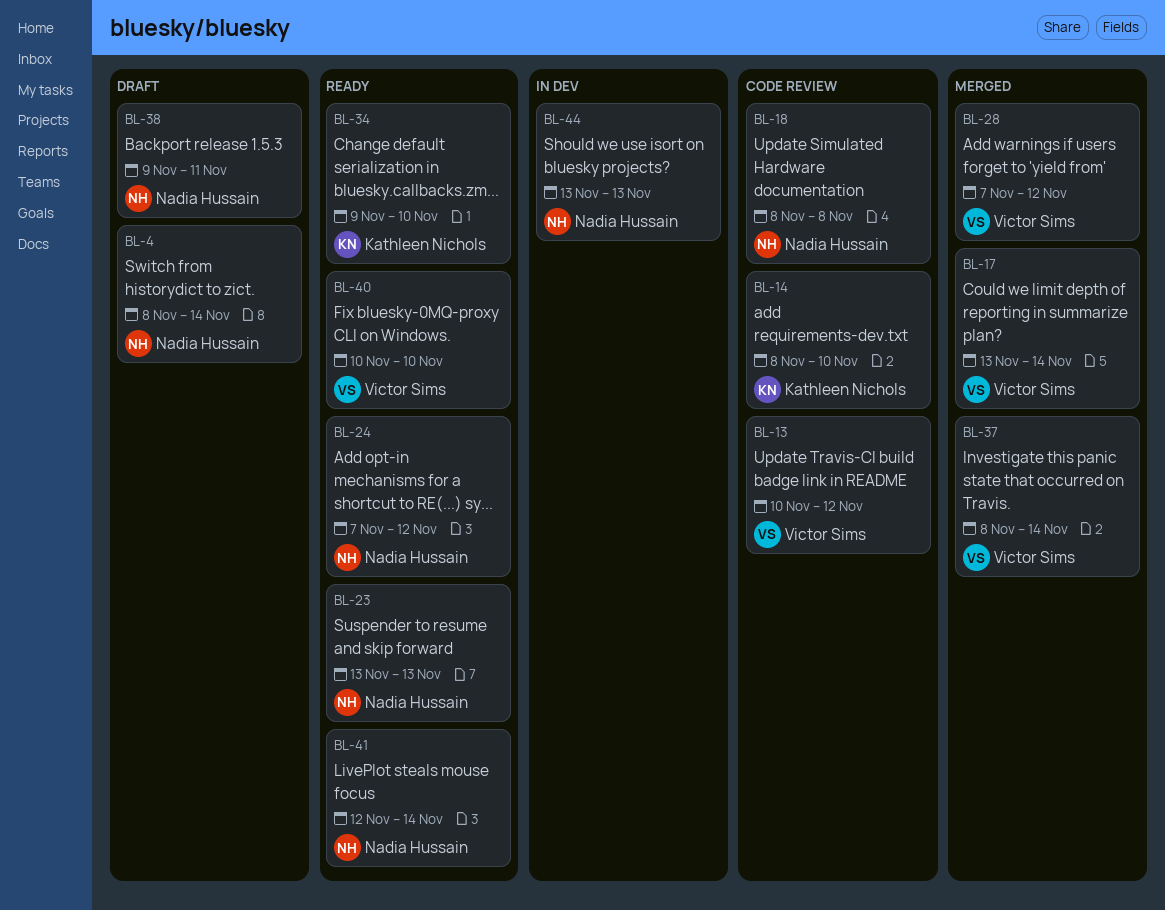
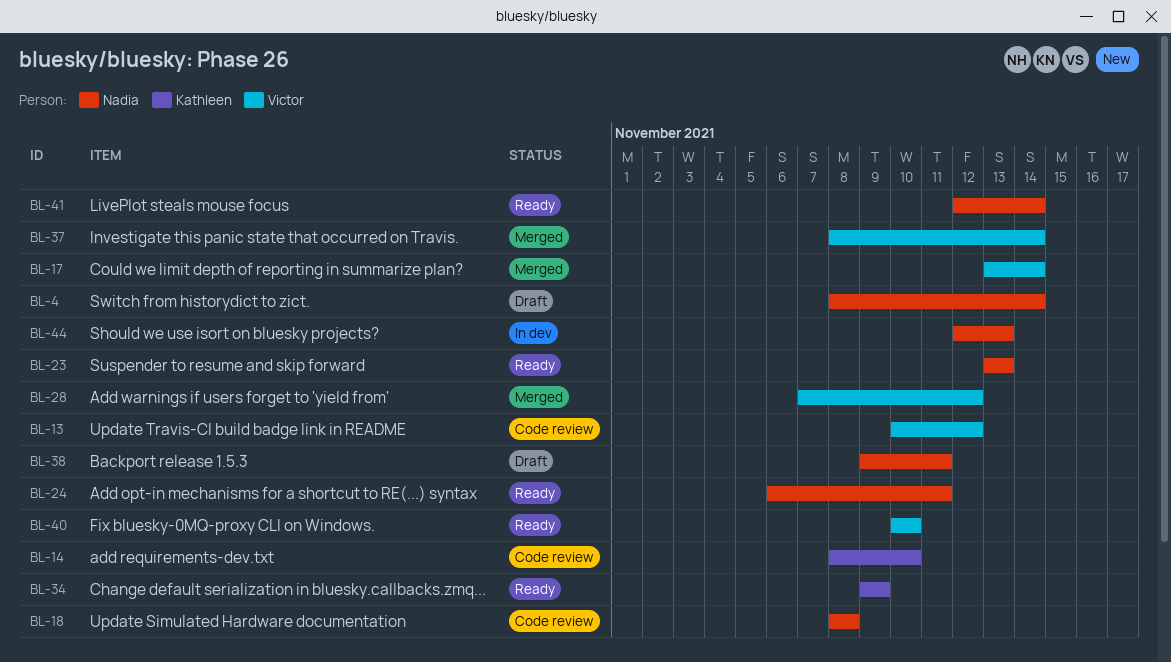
BL-24, start: Nov 7 -> Nov 6
BL-24, due: Nov 12 -> Nov 11
BL-34, due: Nov 10 -> Nov 9
BL-44, start: Nov 13 -> Nov 12

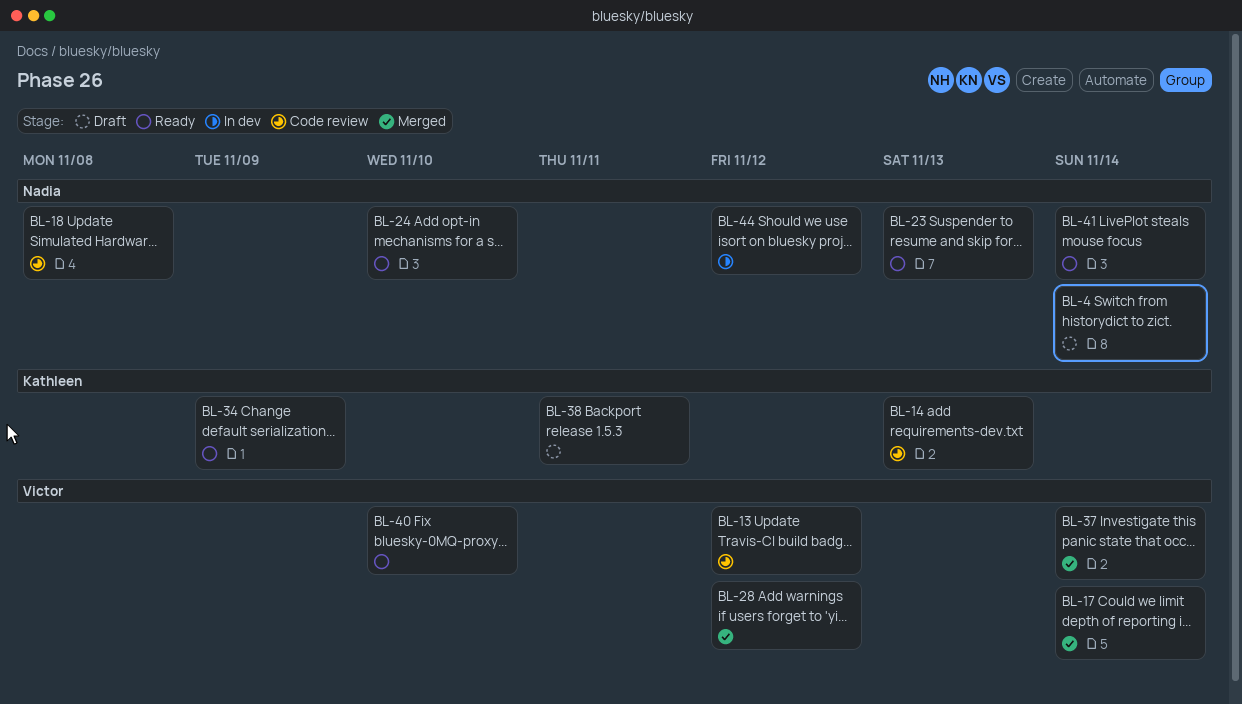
BL-14, due: Nov 10 -> Nov 13
BL-24, due: Nov 11 -> Nov 10
BL-38, owner: Nadia -> Kathleen
BL-44, due: Nov 13 -> Nov 12

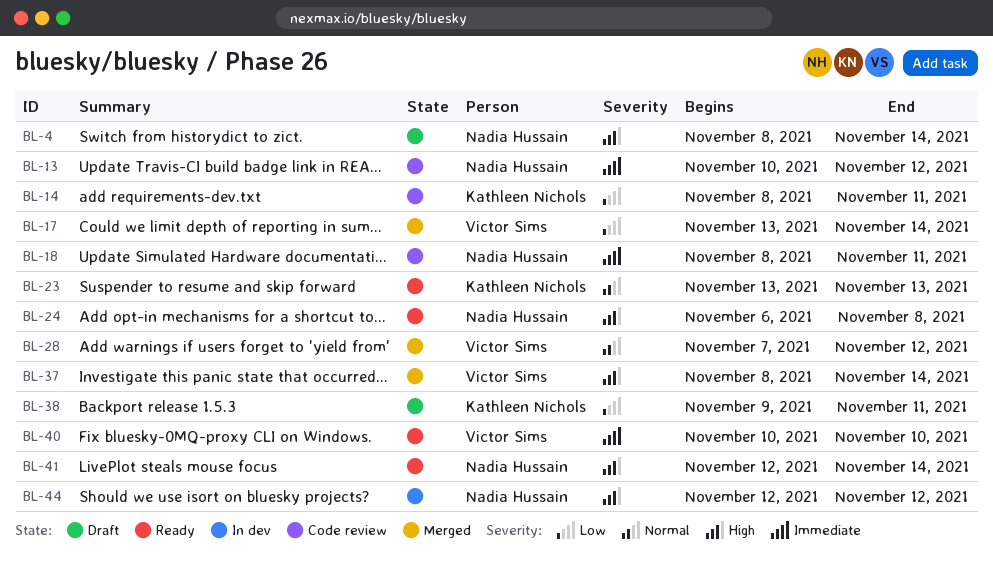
BL-13, owner: Victor Sims -> Nadia Hussain
BL-14, due: Nov 13 -> Nov 11
BL-18, due: Nov 8 -> Nov 11
BL-23, owner: Nadia Hussain -> Kathleen Nichols
BL-24, due: Nov 10 -> Nov 8
BL-34: present -> none

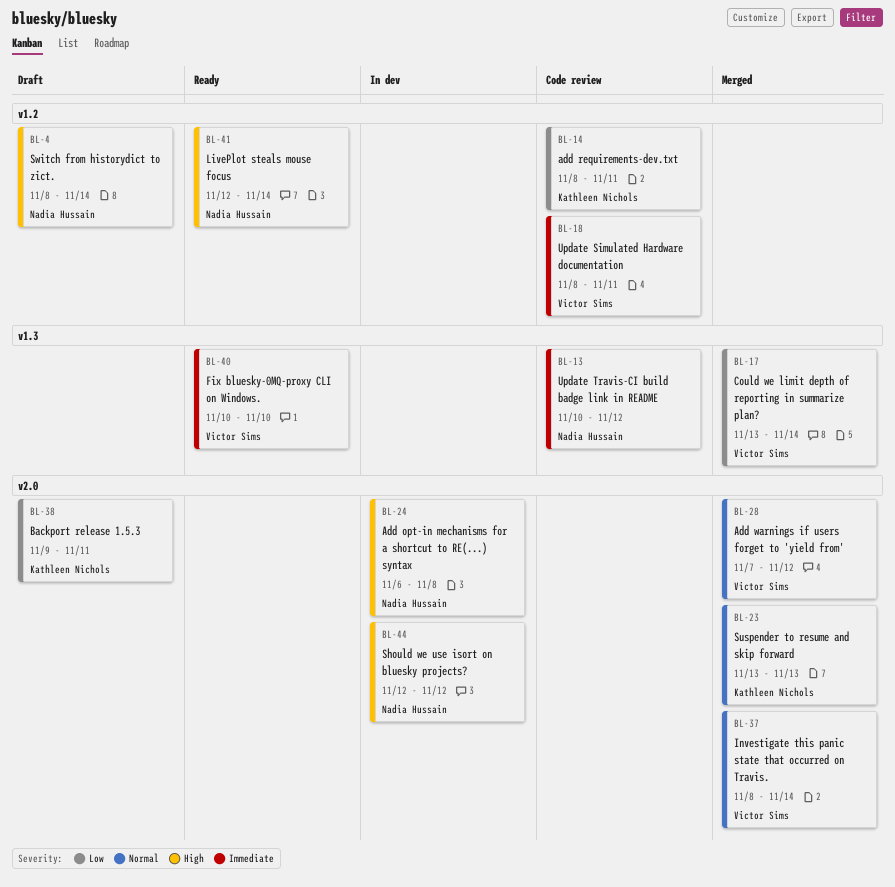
BL-18, owner: Nadia Hussain -> Victor Sims
BL-23, status: Ready -> Merged
BL-24, status: Ready -> In dev
BL-37, priority: High -> Normal

